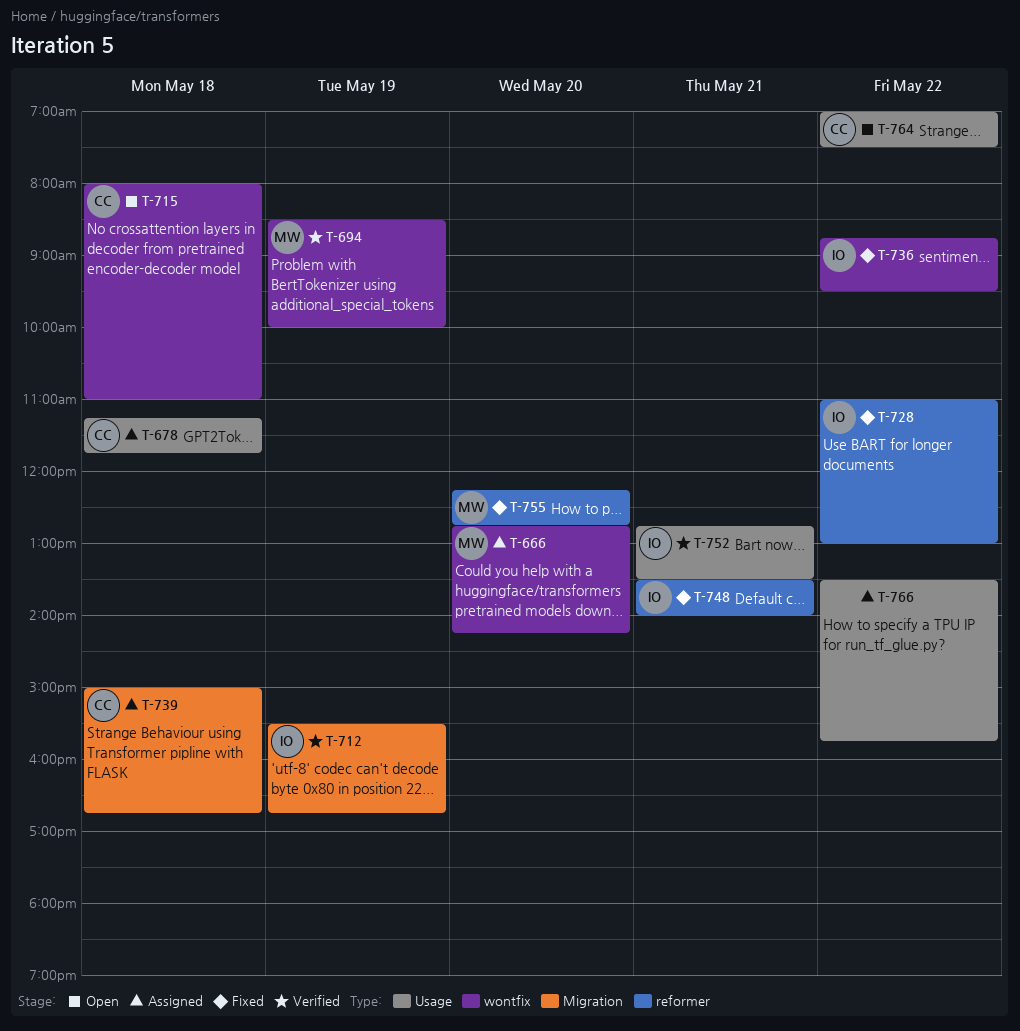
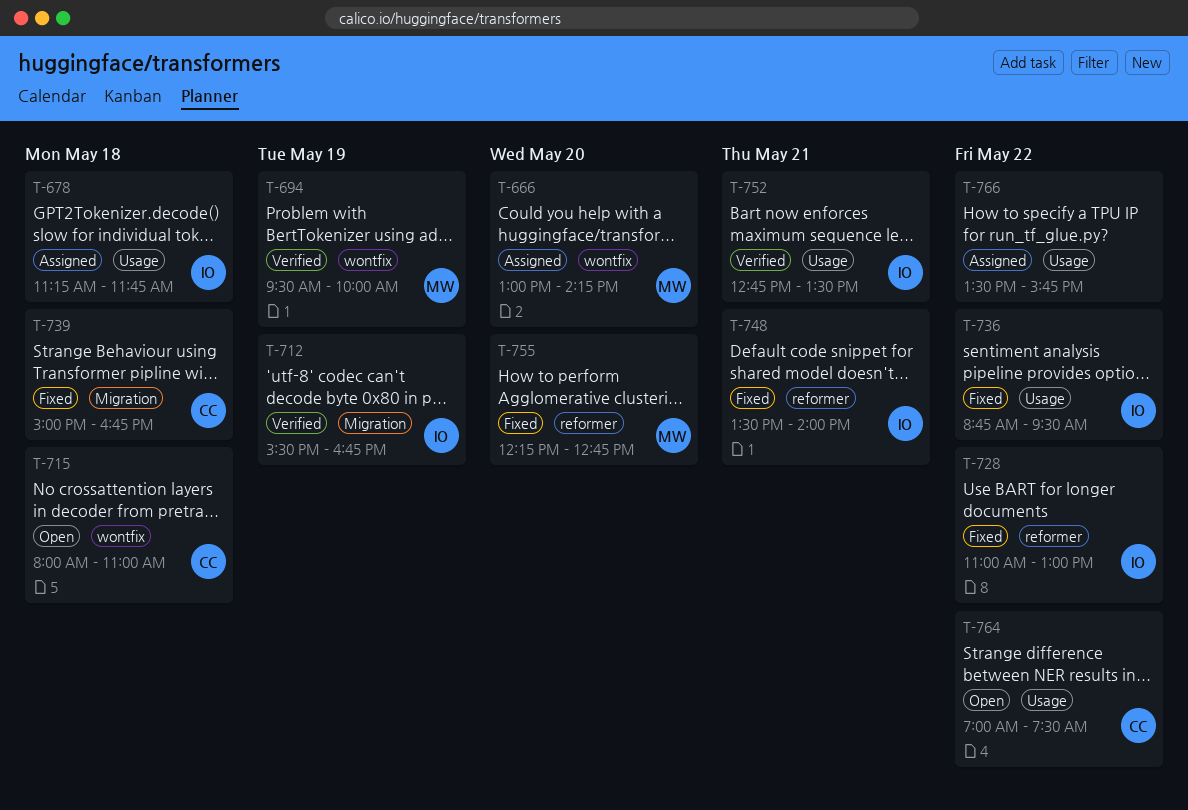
T-666, begins: 12:45 -> 13:00
T-678, owner: CC -> IO
T-694, begins: 08:30 -> 09:30
T-736, label: wontfix -> Usage
T-739, status: Assigned -> Fixed

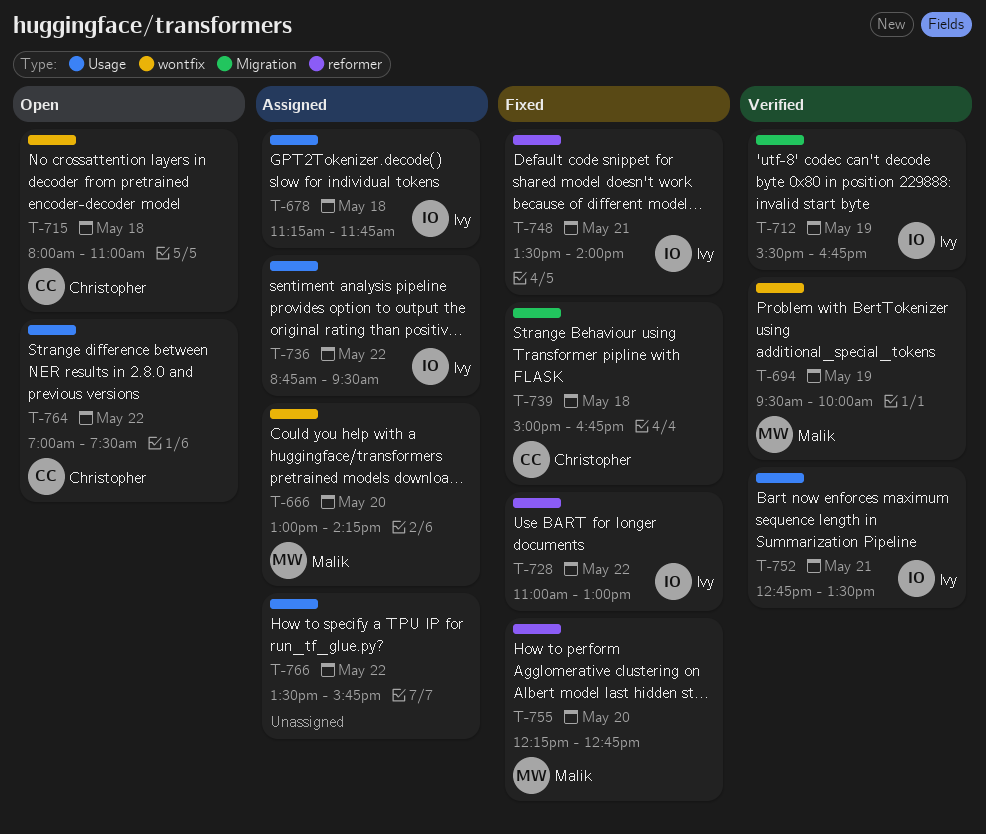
T-736, status: Fixed -> Assigned

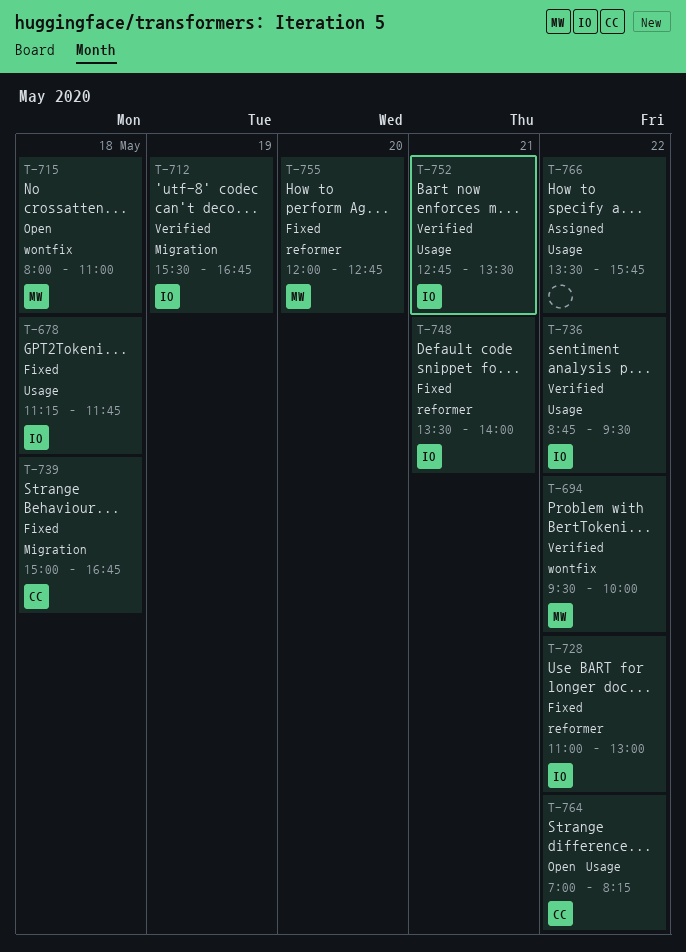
T-666: present -> none
T-678, status: Assigned -> Fixed
T-694, day: May 19 -> May 22
T-715, owner: Christopher -> Malik
T-736, status: Assigned -> Verified
T-755, begins: 12:15 -> 12:00
T-764, ends: 07:30 -> 08:15

